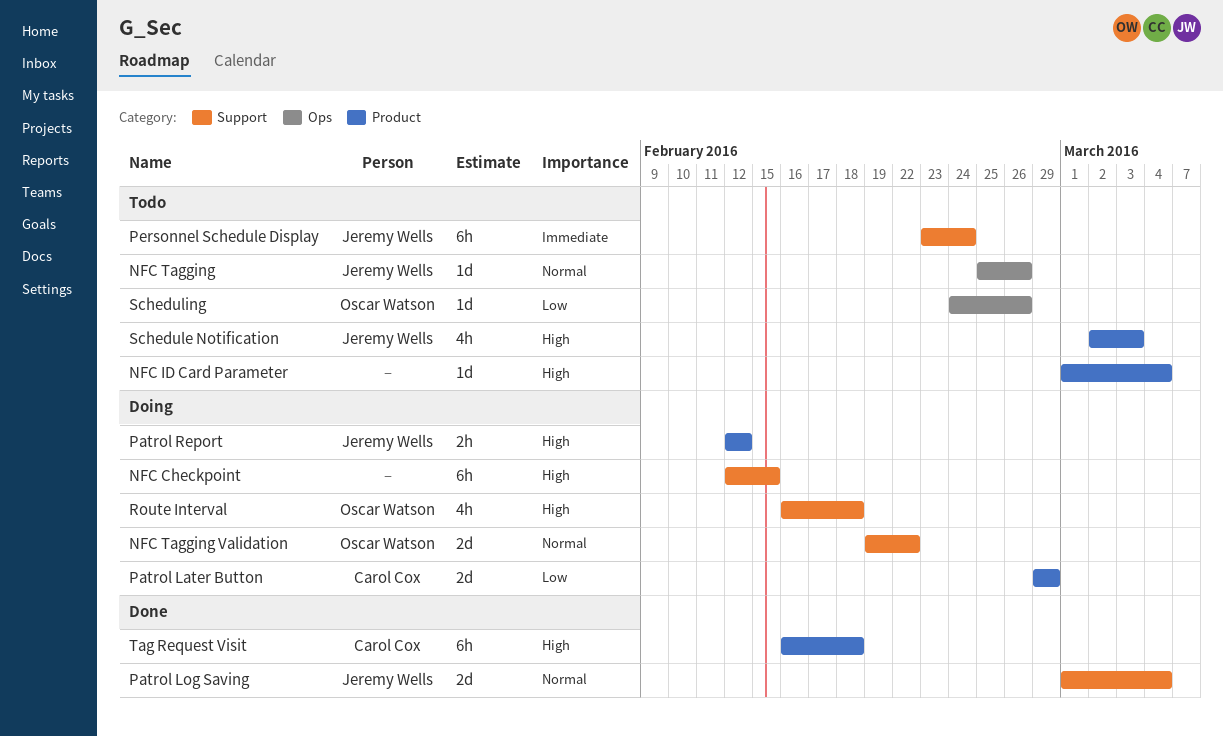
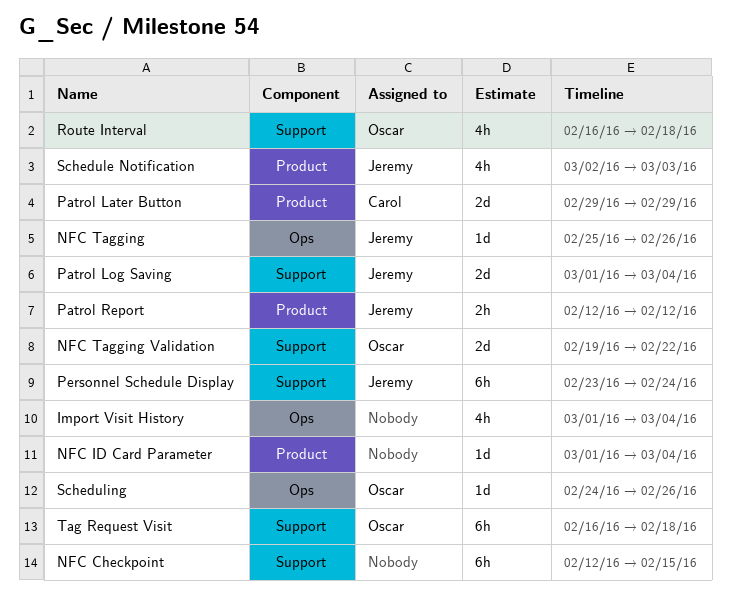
Import Visit History: none -> present
Tag Request Visit, owner: Carol Cox -> Oscar Watson
Tag Request Visit, label: Product -> Support

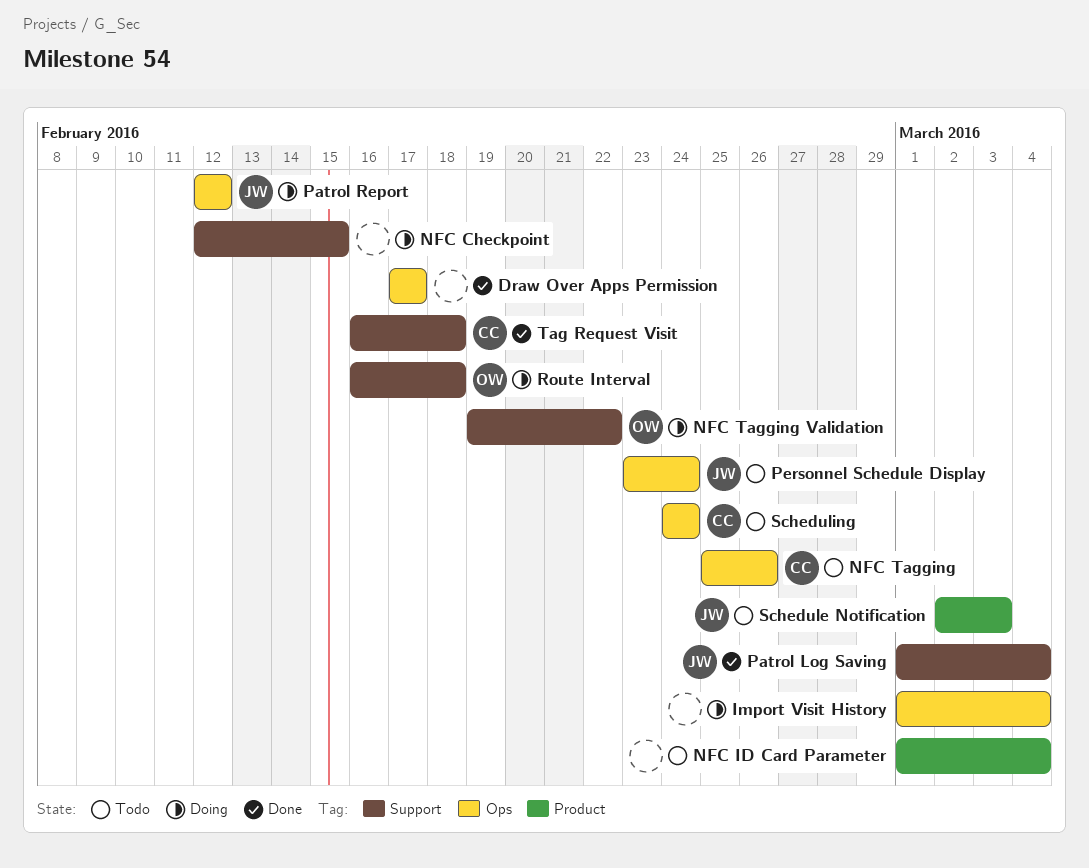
Draw Over Apps Permission: none -> present
NFC Tagging, owner: Jeremy -> Carol
Patrol Later Button: present -> none
Patrol Report, label: Product -> Ops
Personnel Schedule Display, label: Support -> Ops
Scheduling, owner: Oscar -> Carol
Scheduling, due: Feb 26 -> Feb 24
Tag Request Visit, owner: Oscar -> Carol

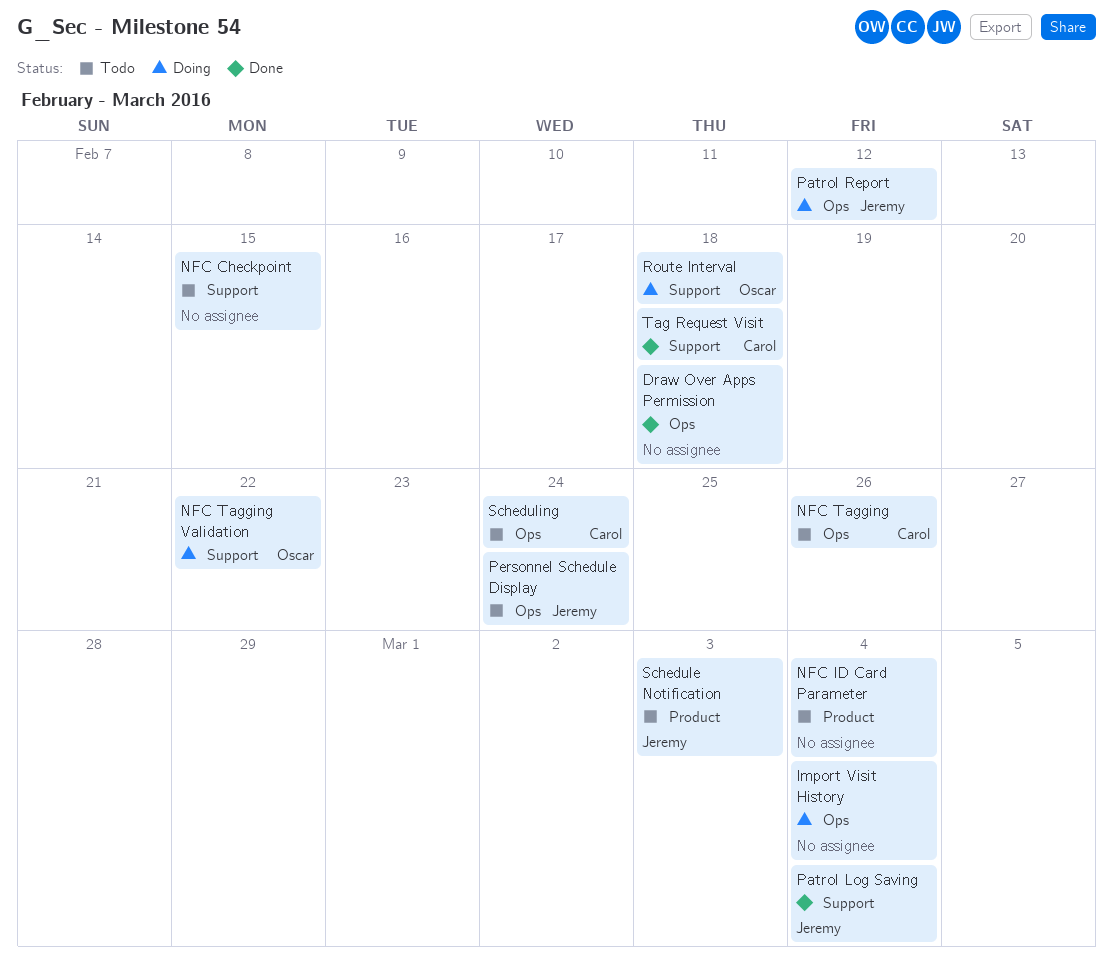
Draw Over Apps Permission, due: Feb 17 -> Feb 18
NFC Checkpoint, status: Doing -> Todo

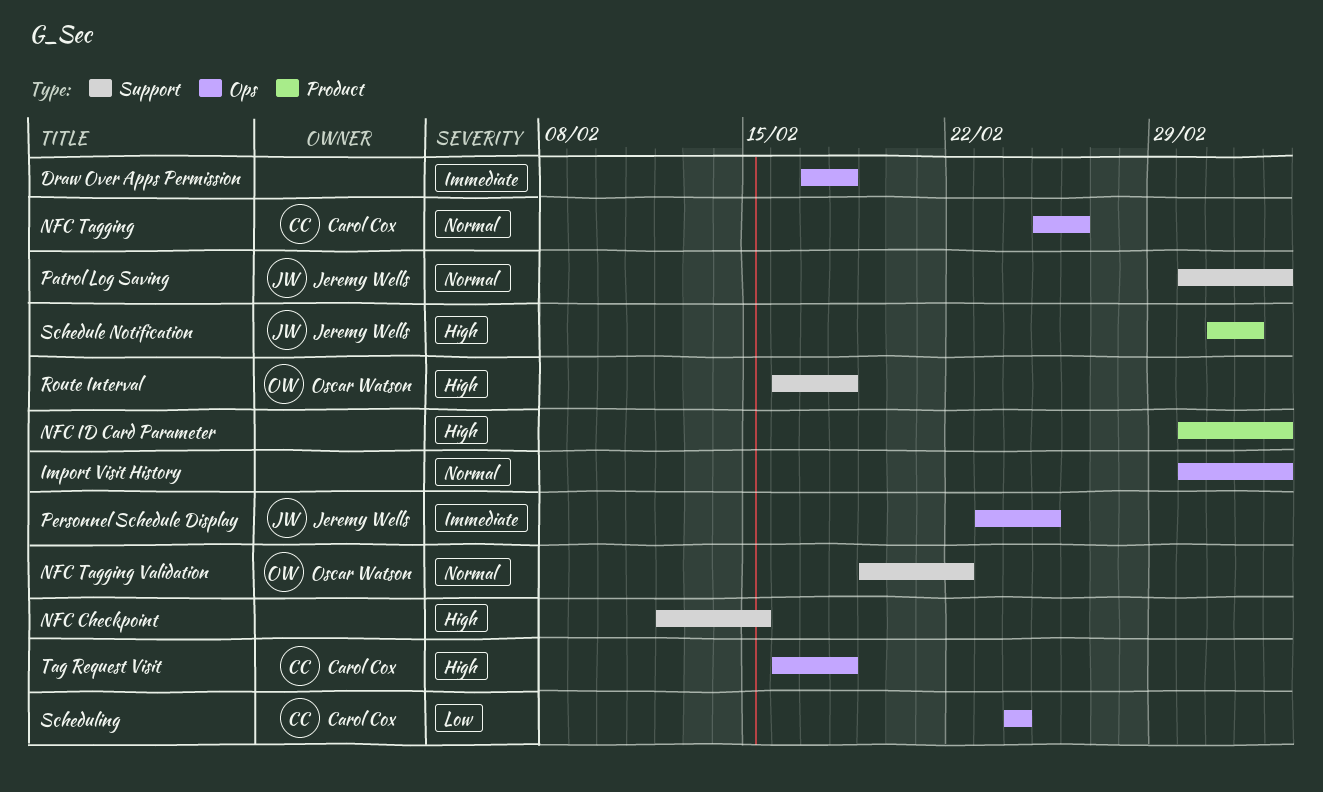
Patrol Report: present -> none
Personnel Schedule Display, due: Feb 24 -> Feb 25
Tag Request Visit, label: Support -> Ops

